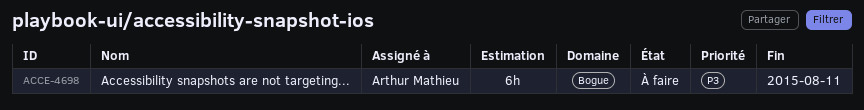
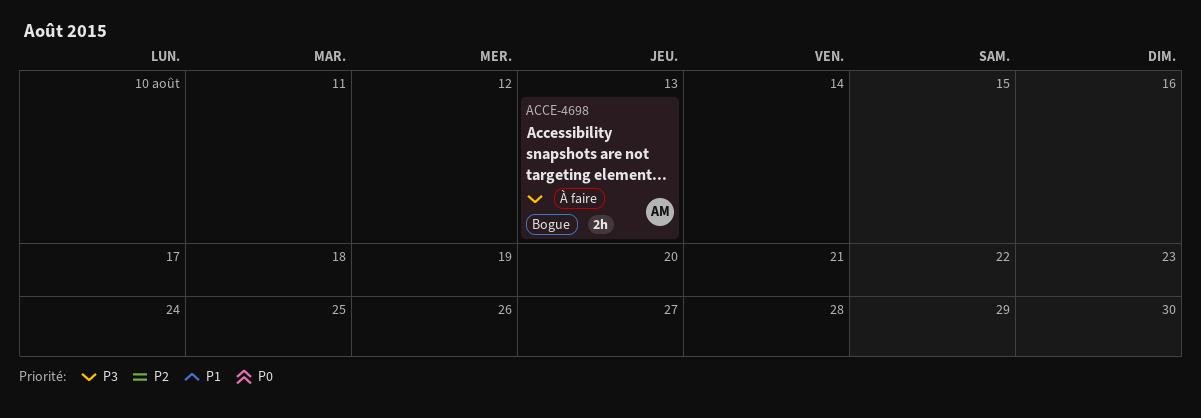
ACCE-4698, estimate: 6h -> 2h
ACCE-4698, due: Aug 11 -> Aug 13

